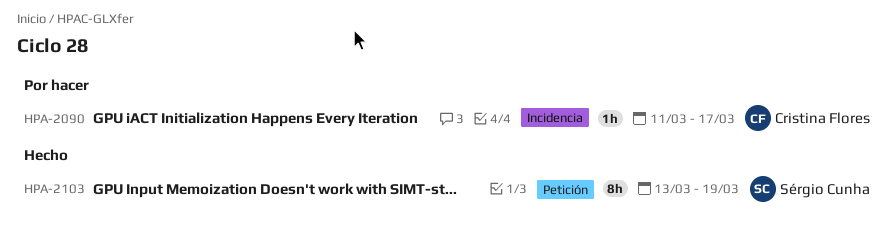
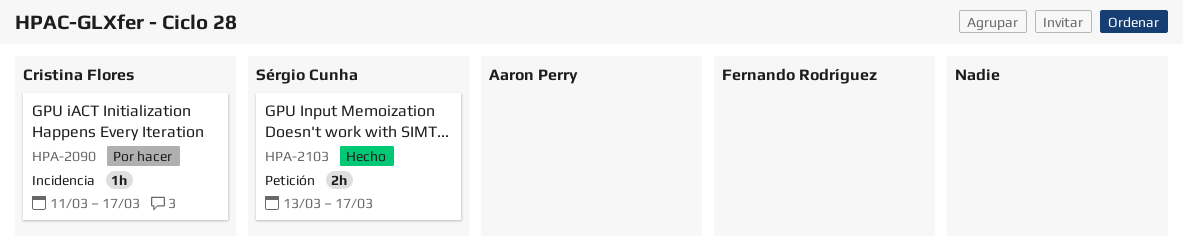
HPA-2103, estimate: 8h -> 2h
HPA-2103, due: Mar 19 -> Mar 17

